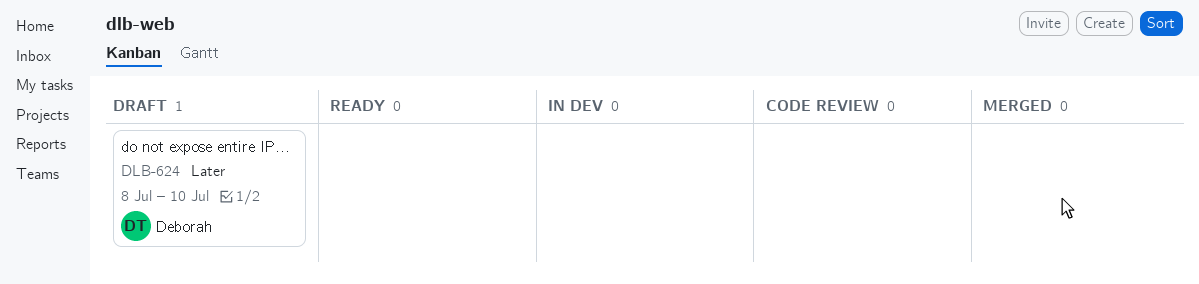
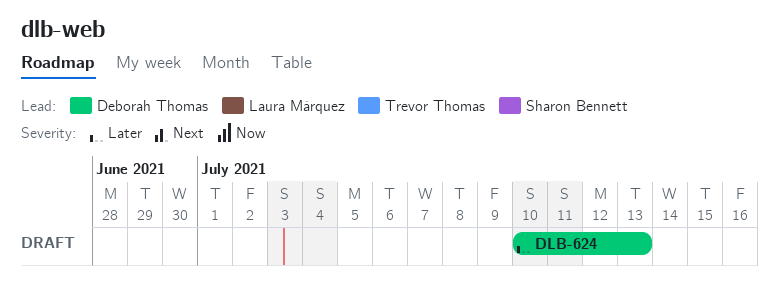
DLB-624, start: Jul 8 -> Jul 10
DLB-624, due: Jul 10 -> Jul 13

